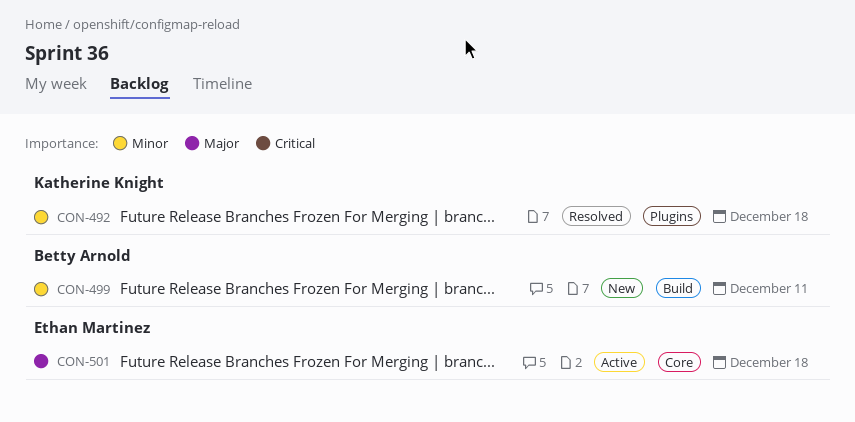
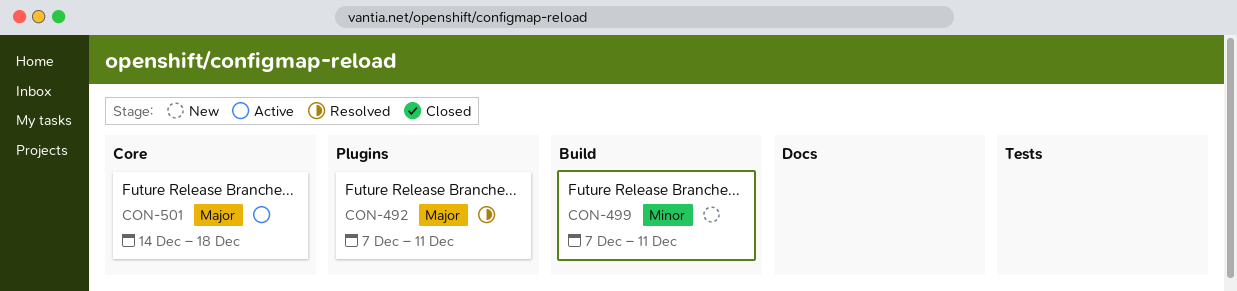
CON-492, priority: Minor -> Major
CON-492, due: Dec 18 -> Dec 11

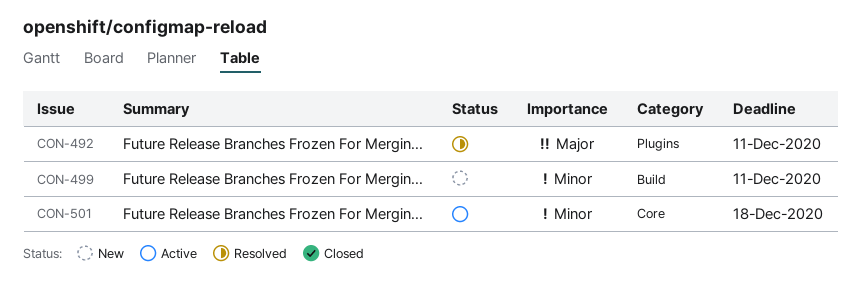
CON-501, priority: Major -> Minor

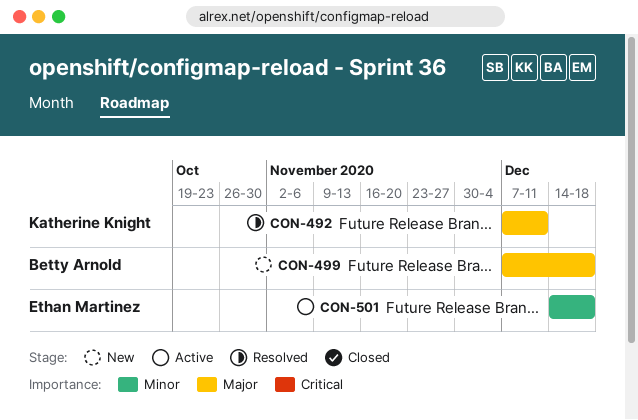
CON-499, priority: Minor -> Major
CON-499, due: Dec 11 -> Dec 18

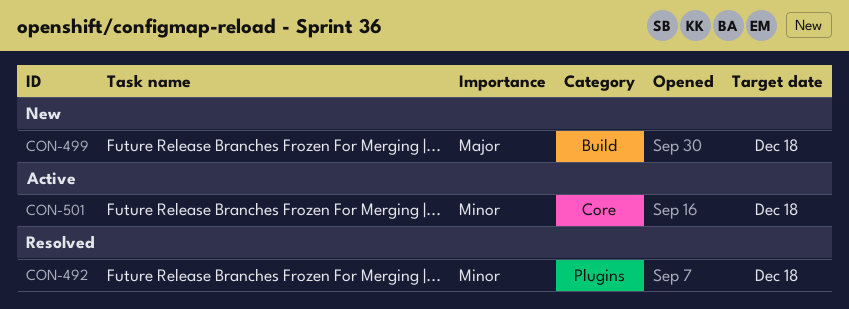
CON-492, priority: Major -> Minor
CON-492, due: Dec 11 -> Dec 18

